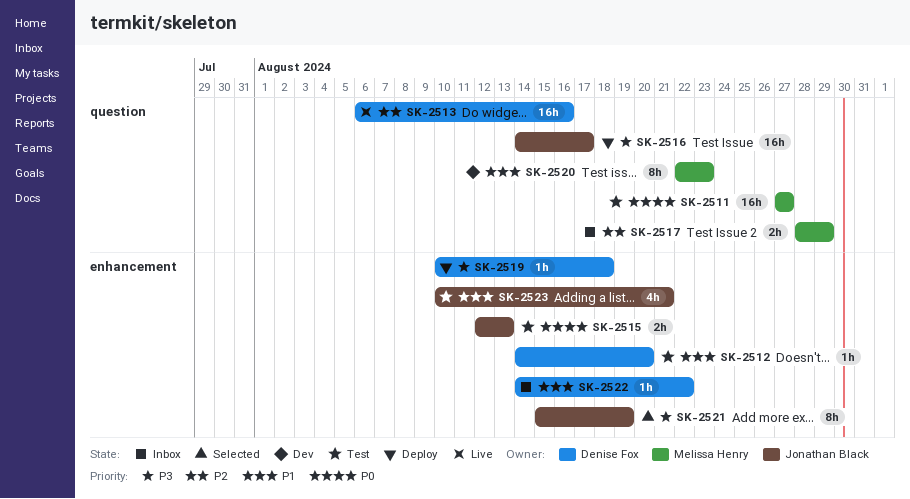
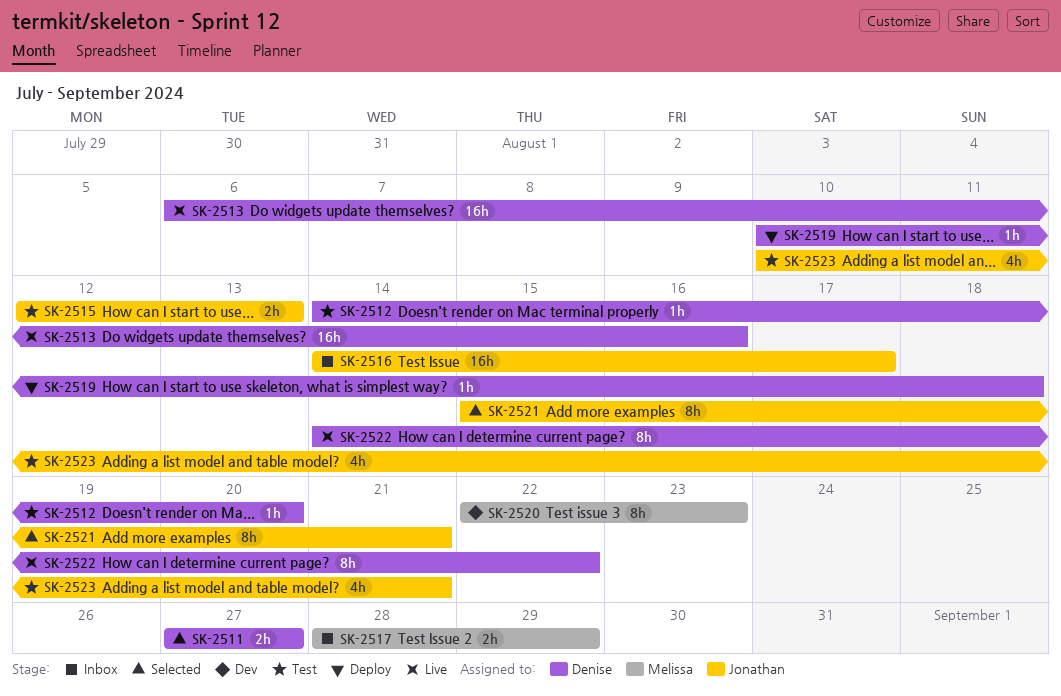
SK-2511, status: Test -> Selected
SK-2511, owner: Melissa Henry -> Denise Fox
SK-2511, estimate: 16h -> 2h
SK-2516, status: Deploy -> Inbox
SK-2521, due: Aug 19 -> Aug 21
SK-2522, status: Inbox -> Live
SK-2522, estimate: 1h -> 8h

